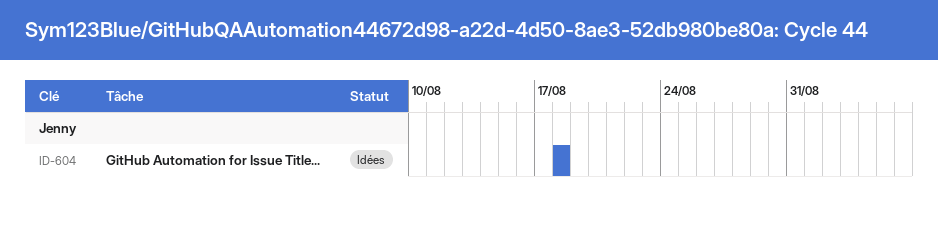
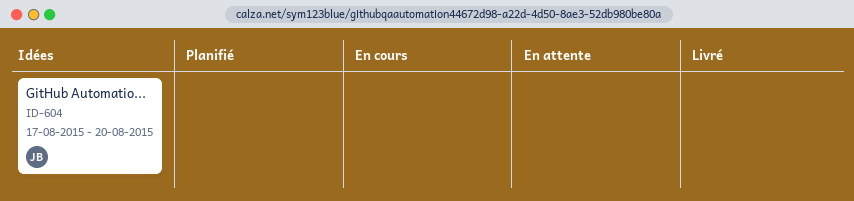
ID-604, start: Aug 18 -> Aug 17
ID-604, due: Aug 18 -> Aug 20

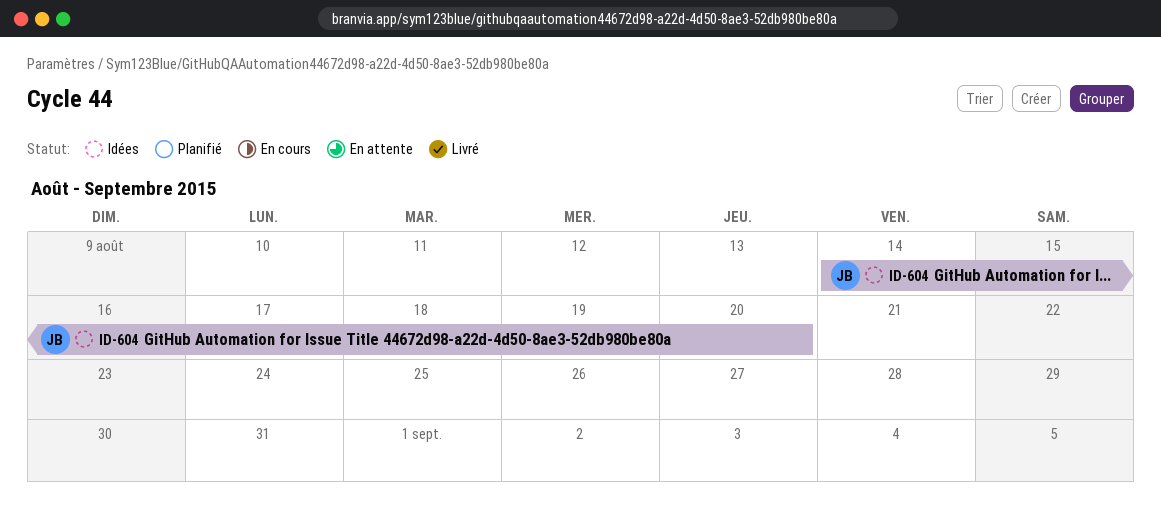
ID-604, start: Aug 17 -> Aug 14

